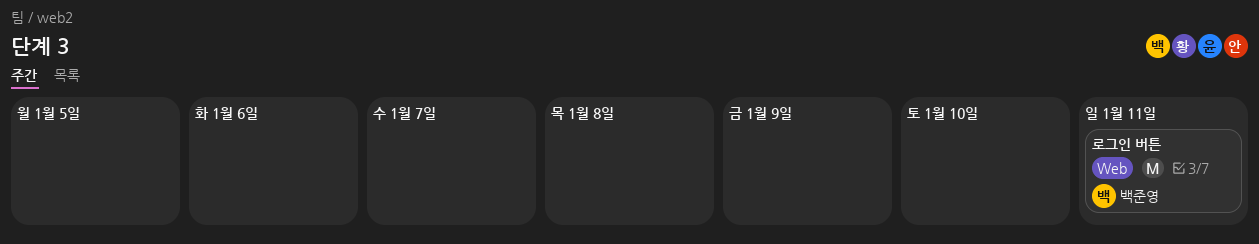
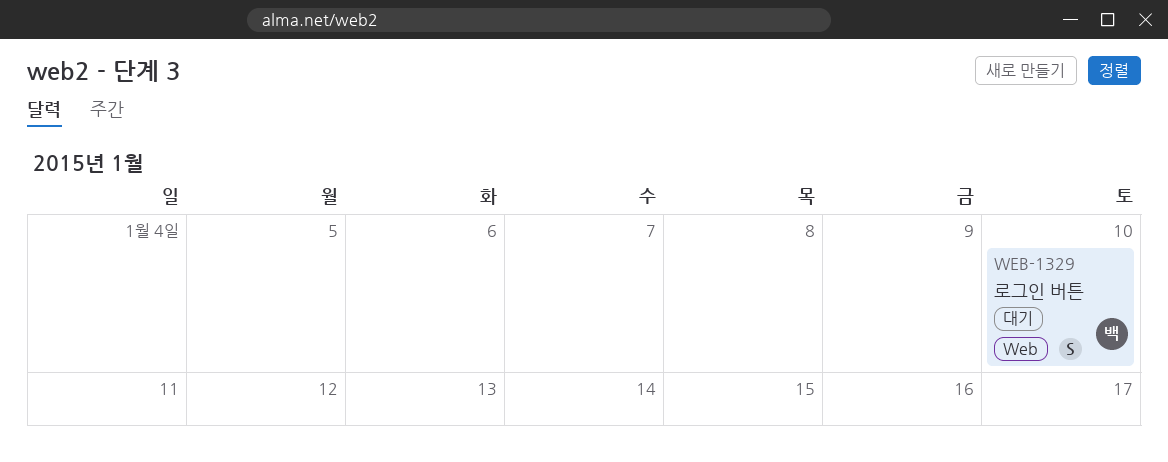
로그인 버튼, estimate: M -> S
로그인 버튼, due: Jan 11 -> Jan 10

